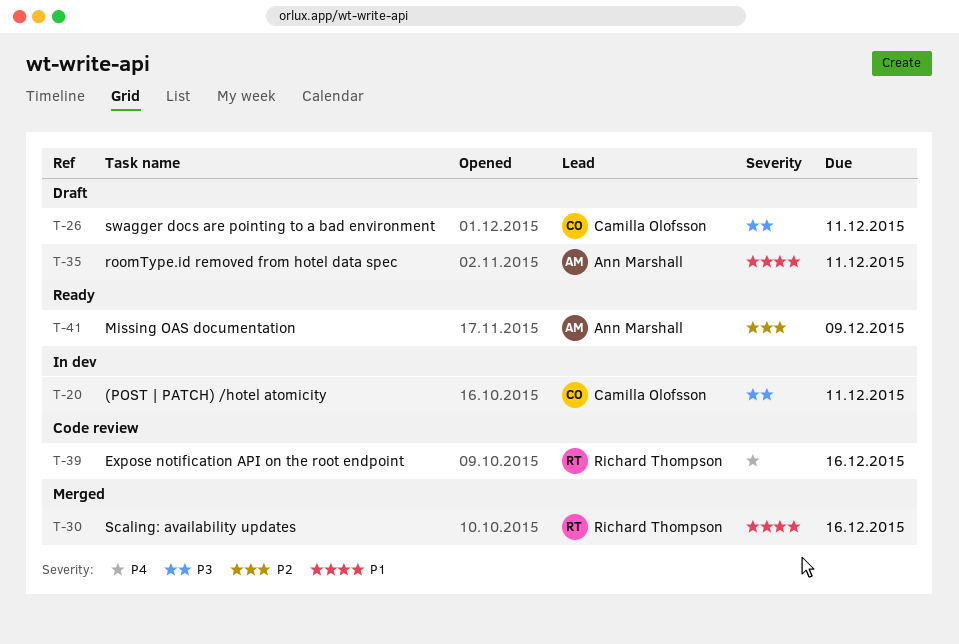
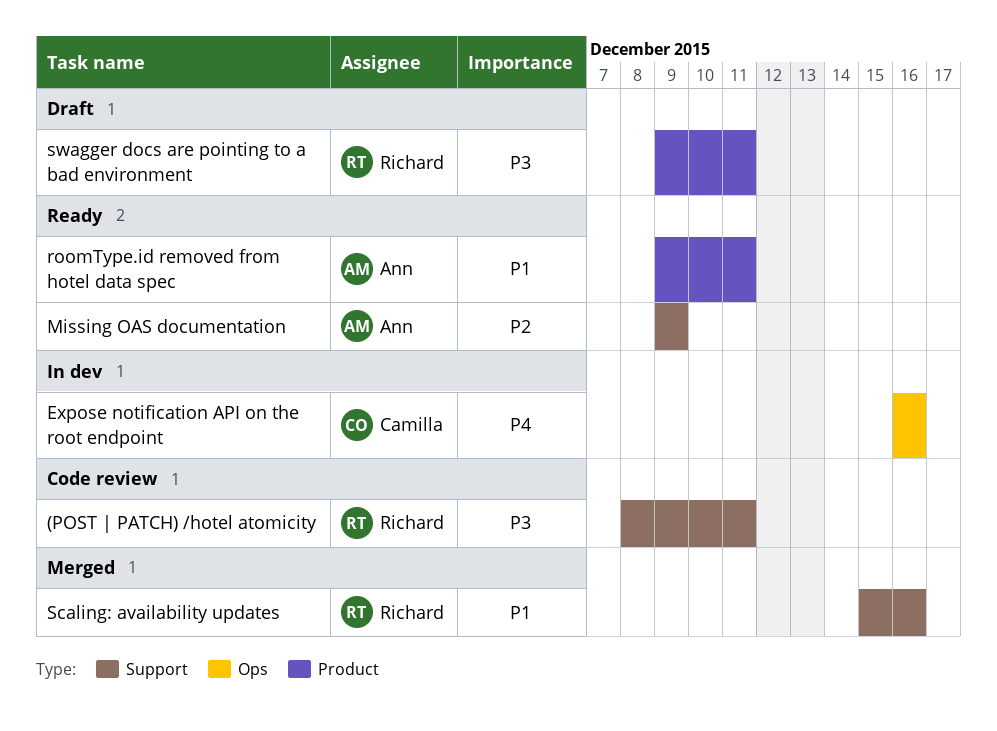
(POST | PATCH) /hotel atomicity, status: In dev -> Code review
(POST | PATCH) /hotel atomicity, owner: Camilla Olofsson -> Richard Thompson
Expose notification API on the root endpoint, status: Code review -> In dev
Expose notification API on the root endpoint, owner: Richard Thompson -> Camilla Olofsson
roomType.id removed from hotel data spec, status: Draft -> Ready
swagger docs are pointing to a bad environment, owner: Camilla Olofsson -> Richard Thompson

